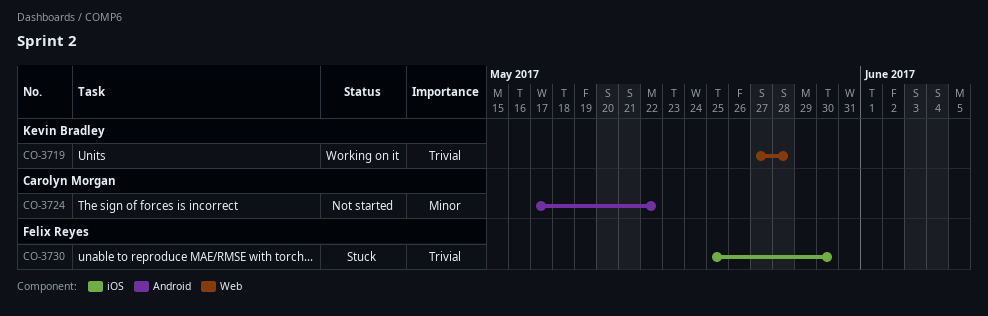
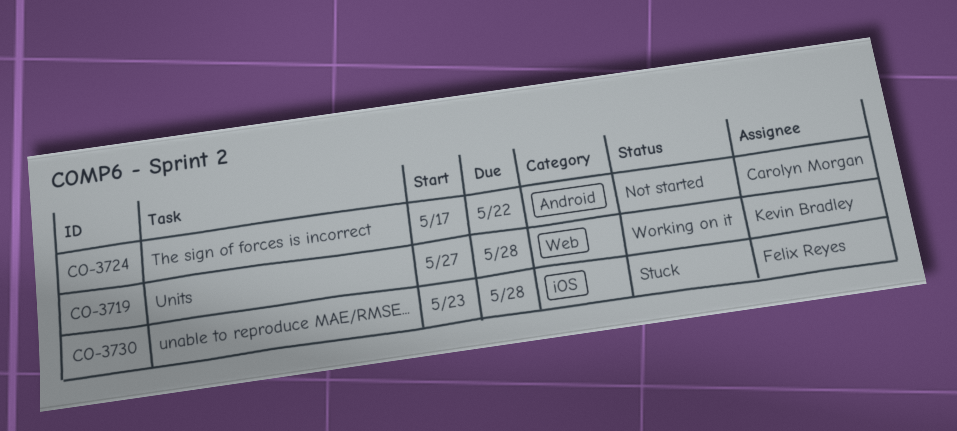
CO-3730, start: May 25 -> May 23
CO-3730, due: May 30 -> May 28

